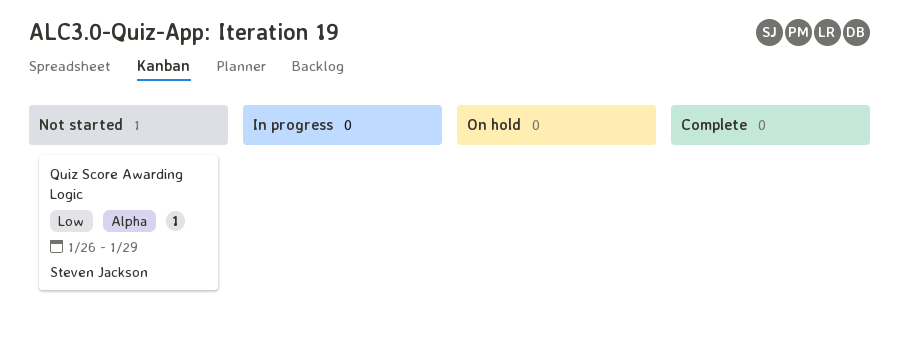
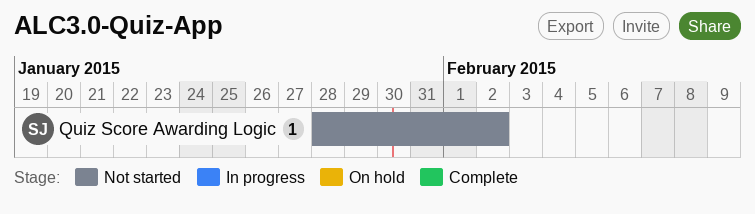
Quiz Score Awarding Logic, start: Jan 26 -> Jan 28
Quiz Score Awarding Logic, due: Jan 29 -> Feb 2

